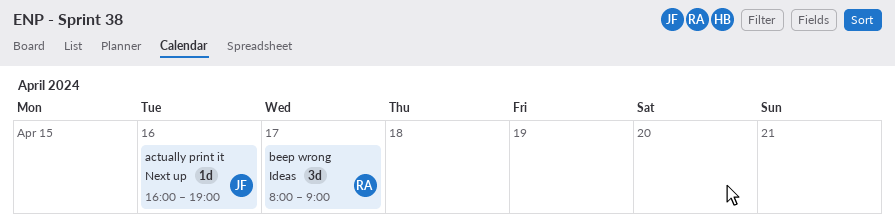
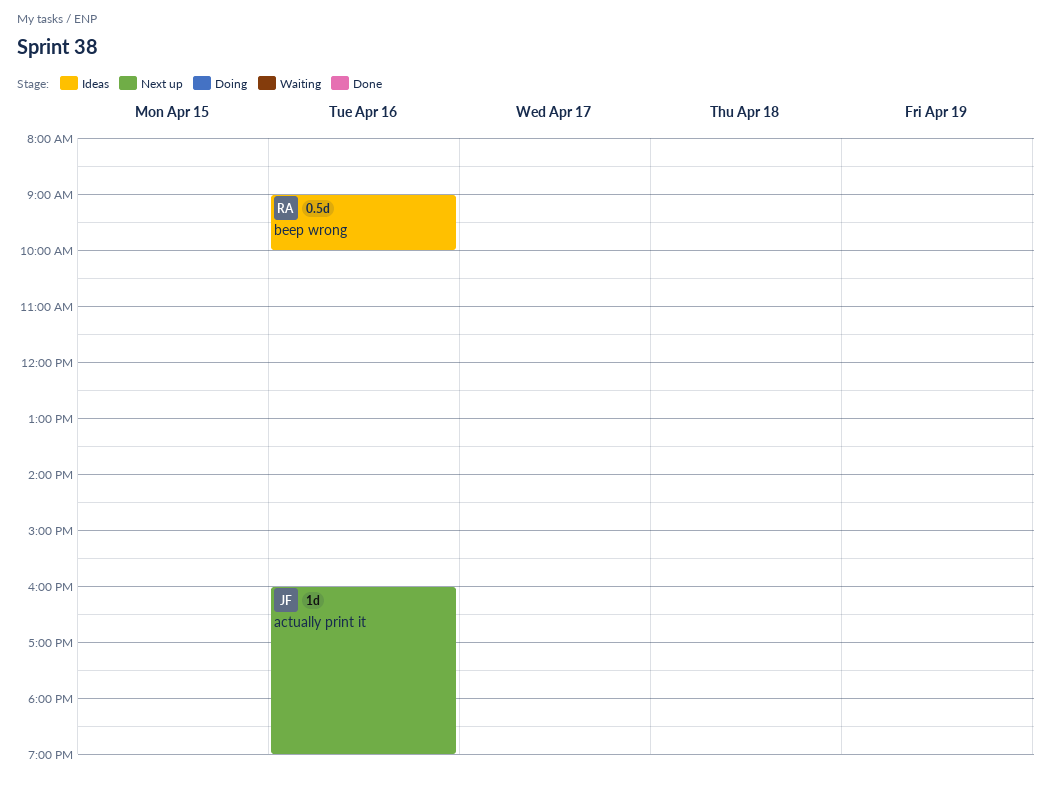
beep wrong, estimate: 3d -> 0.5d
beep wrong, day: Apr 17 -> Apr 16
beep wrong, begins: 08:00 -> 09:00
beep wrong, ends: 09:00 -> 10:00

